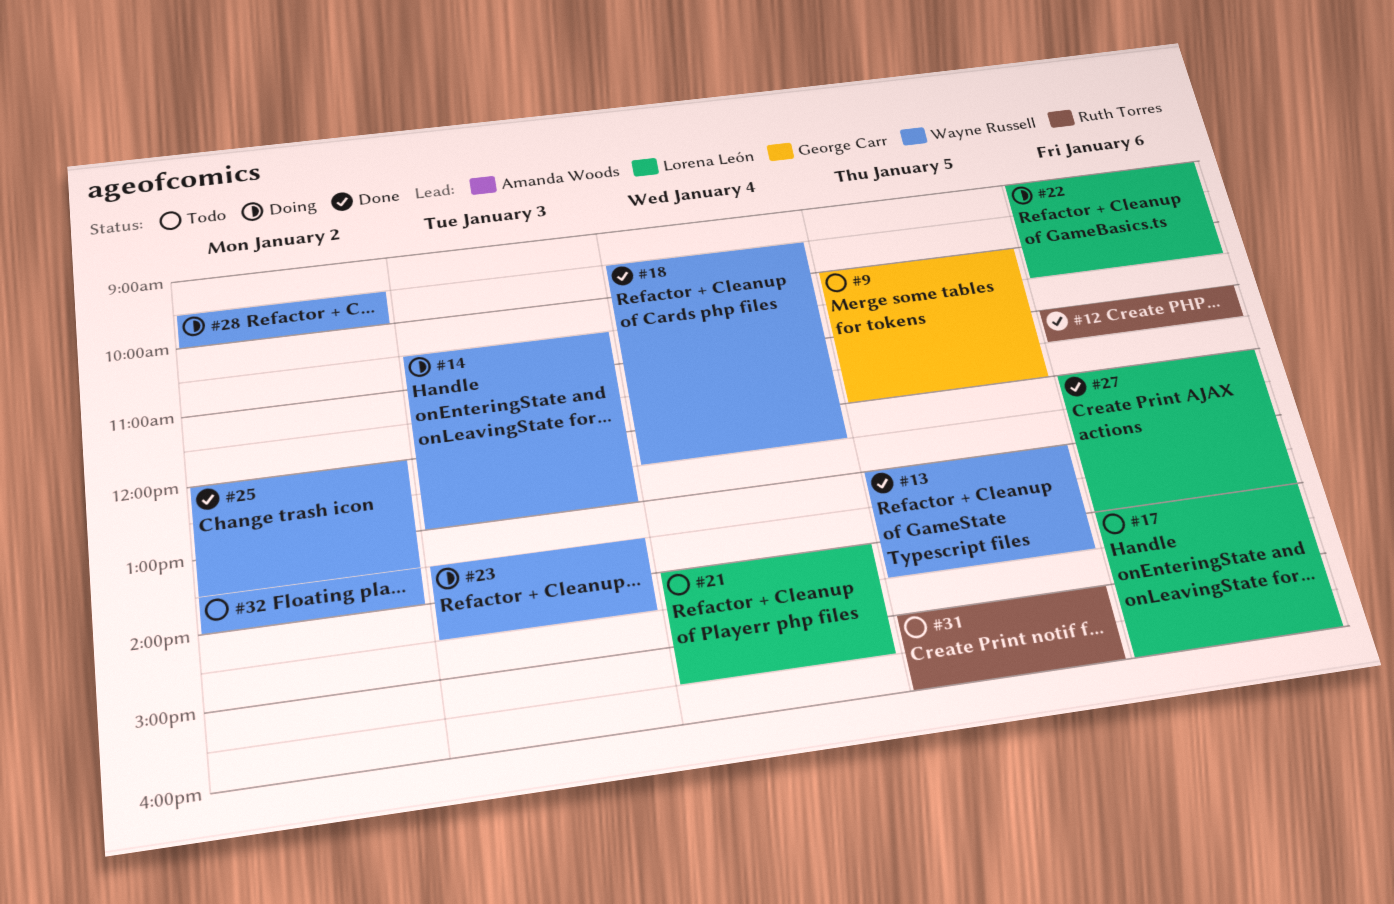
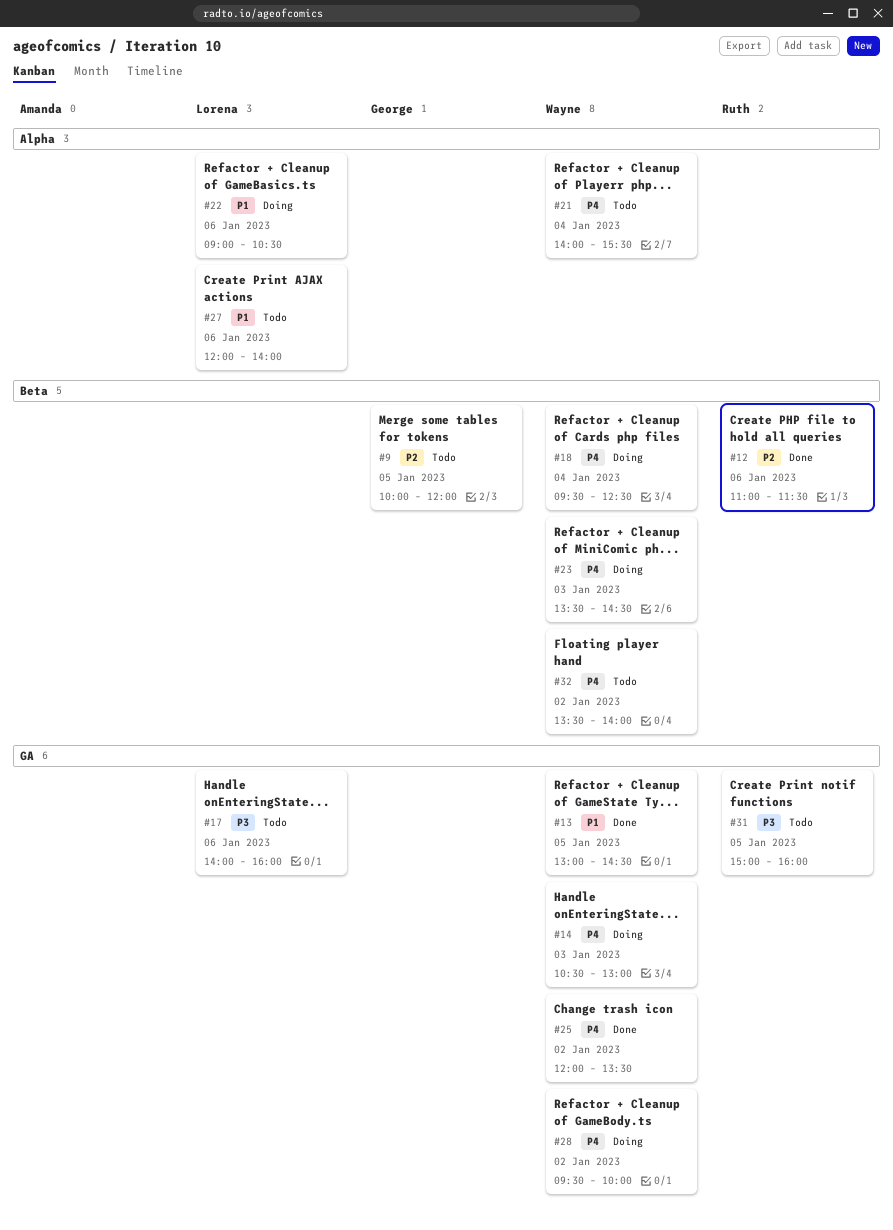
#18, status: Done -> Doing
#21, owner: Lorena León -> Wayne Russell
#27, status: Done -> Todo

